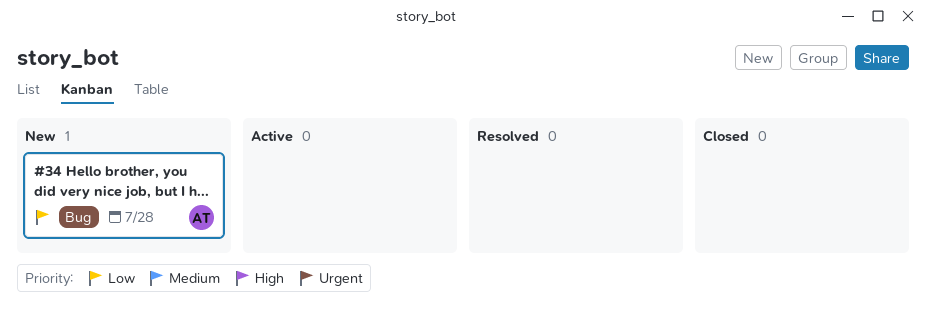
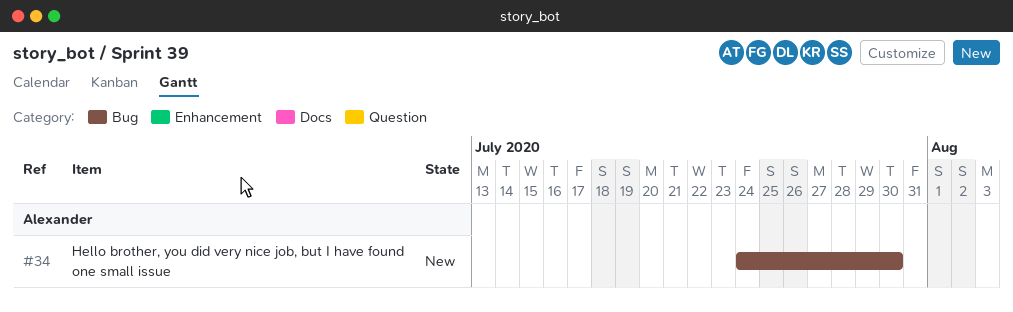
#34, due: Jul 28 -> Jul 30

